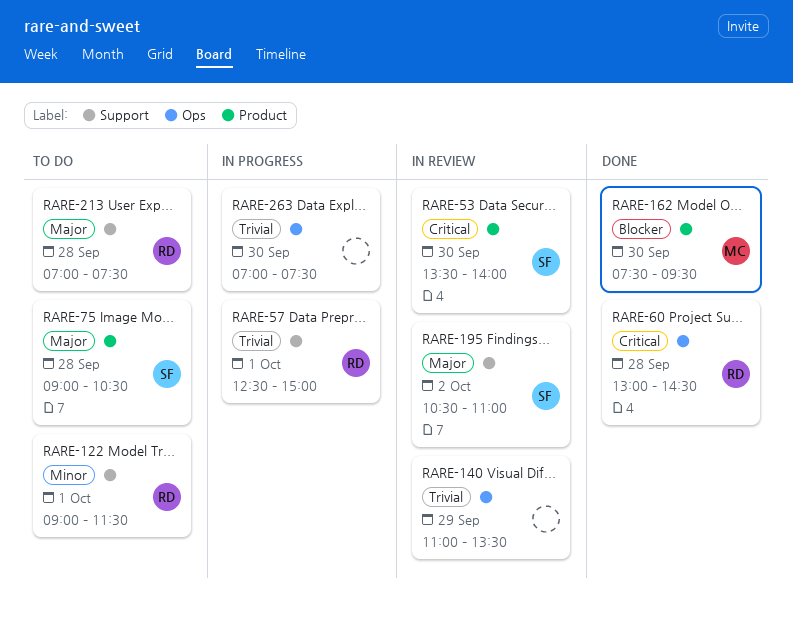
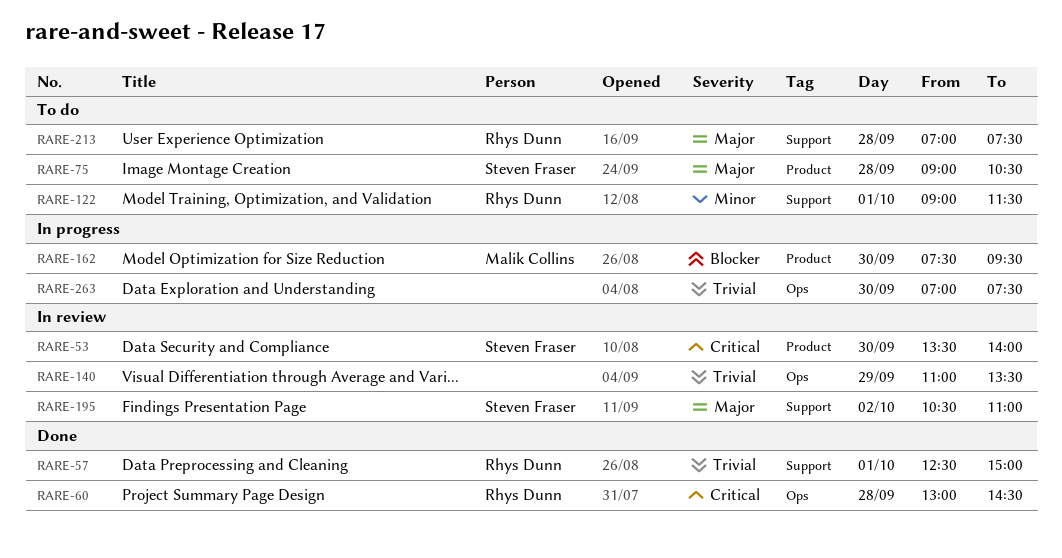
RARE-57, status: In progress -> Done
RARE-162, status: Done -> In progress

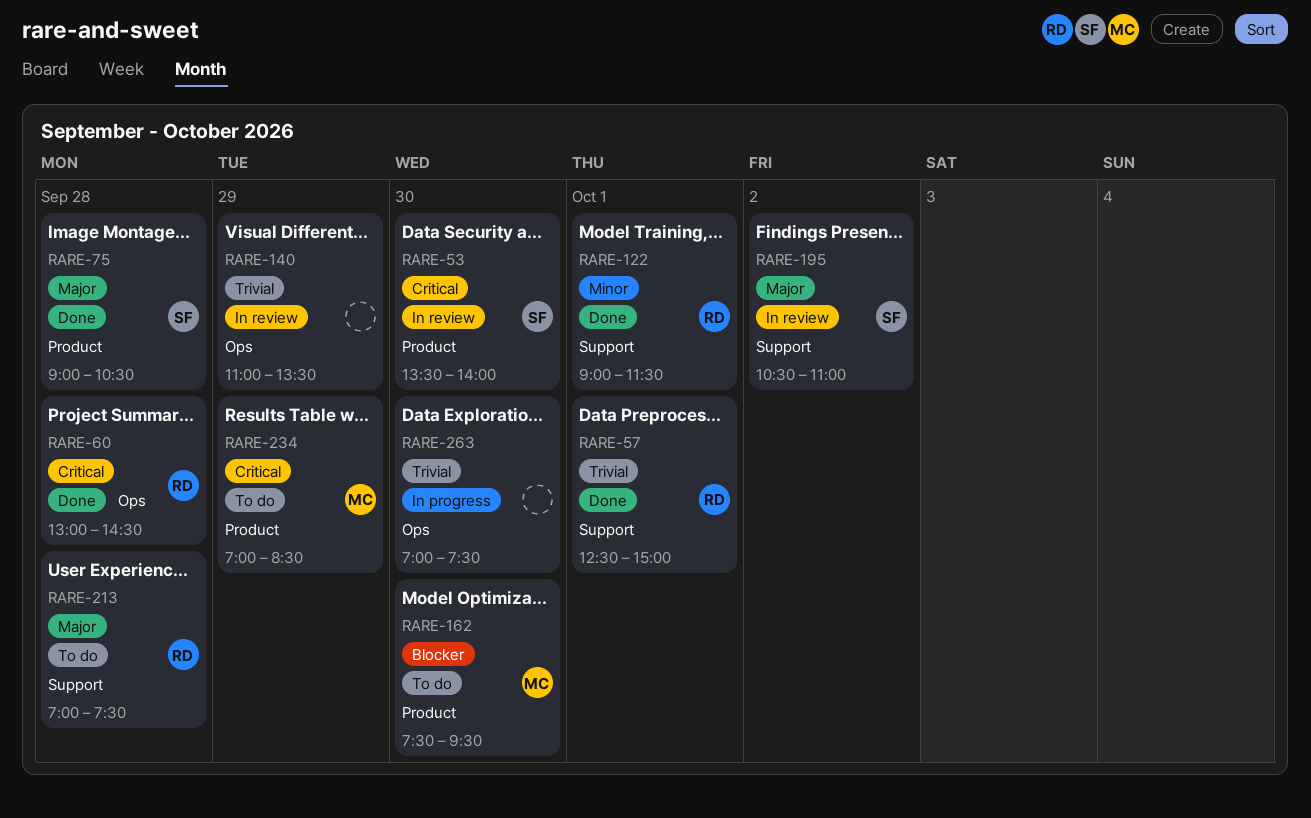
RARE-75, status: To do -> Done
RARE-122, status: To do -> Done
RARE-162, status: In progress -> To do
RARE-234: none -> present

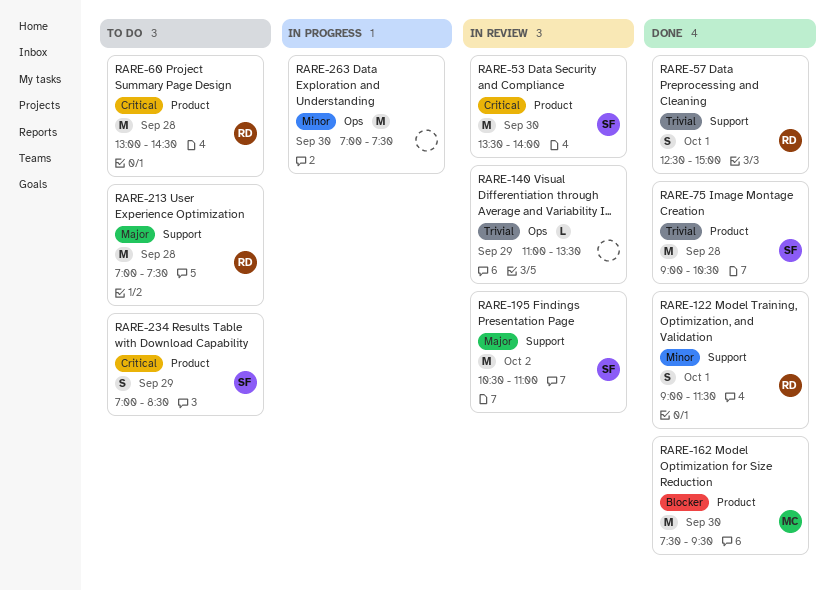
RARE-60, status: Done -> To do
RARE-60, label: Ops -> Product
RARE-75, priority: Major -> Trivial
RARE-162, status: To do -> Done
RARE-234, owner: MC -> SF
RARE-263, priority: Trivial -> Minor

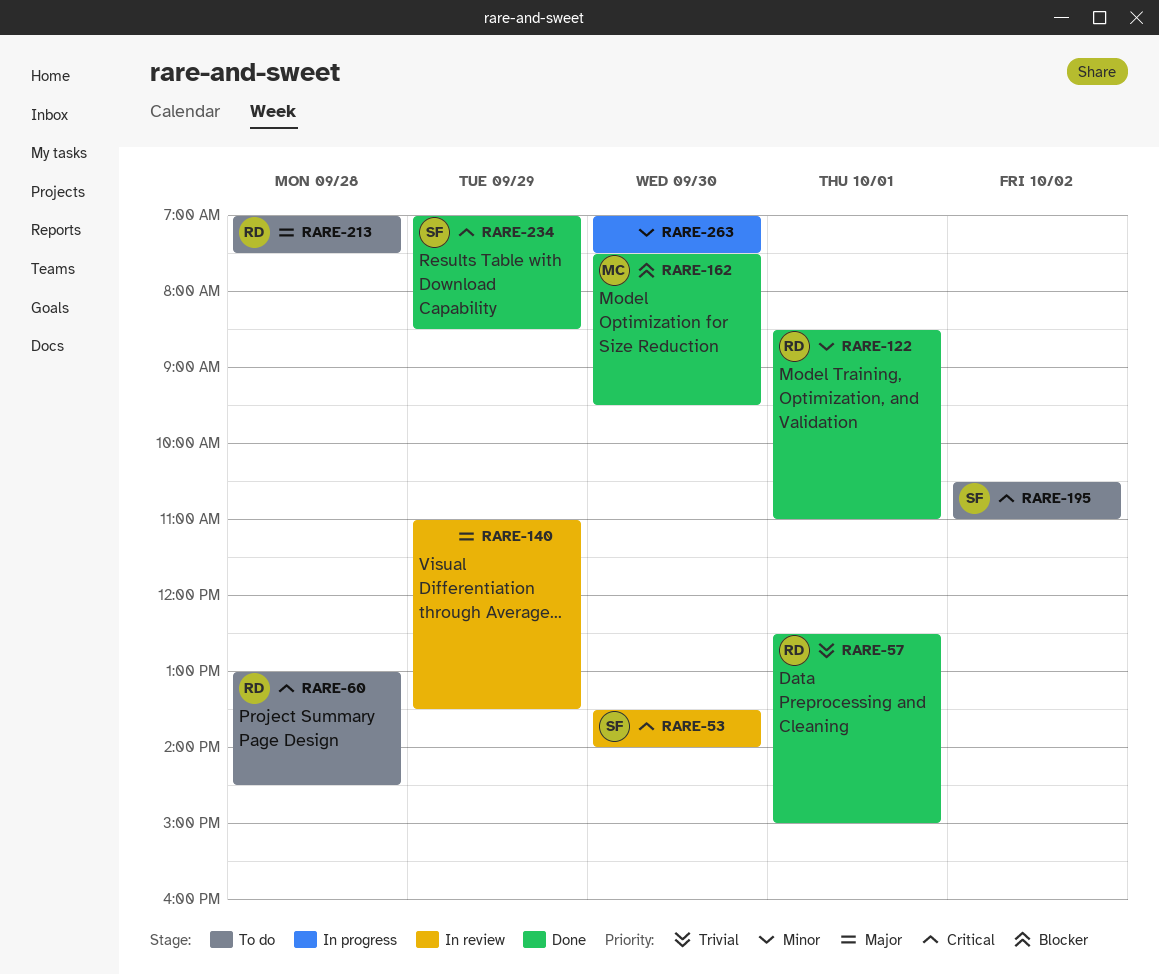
RARE-75: present -> none
RARE-122, begins: 09:00 -> 08:30
RARE-122, ends: 11:30 -> 11:00
RARE-140, priority: Trivial -> Major
RARE-195, status: In review -> To do
RARE-195, priority: Major -> Critical
RARE-234, status: To do -> Done

